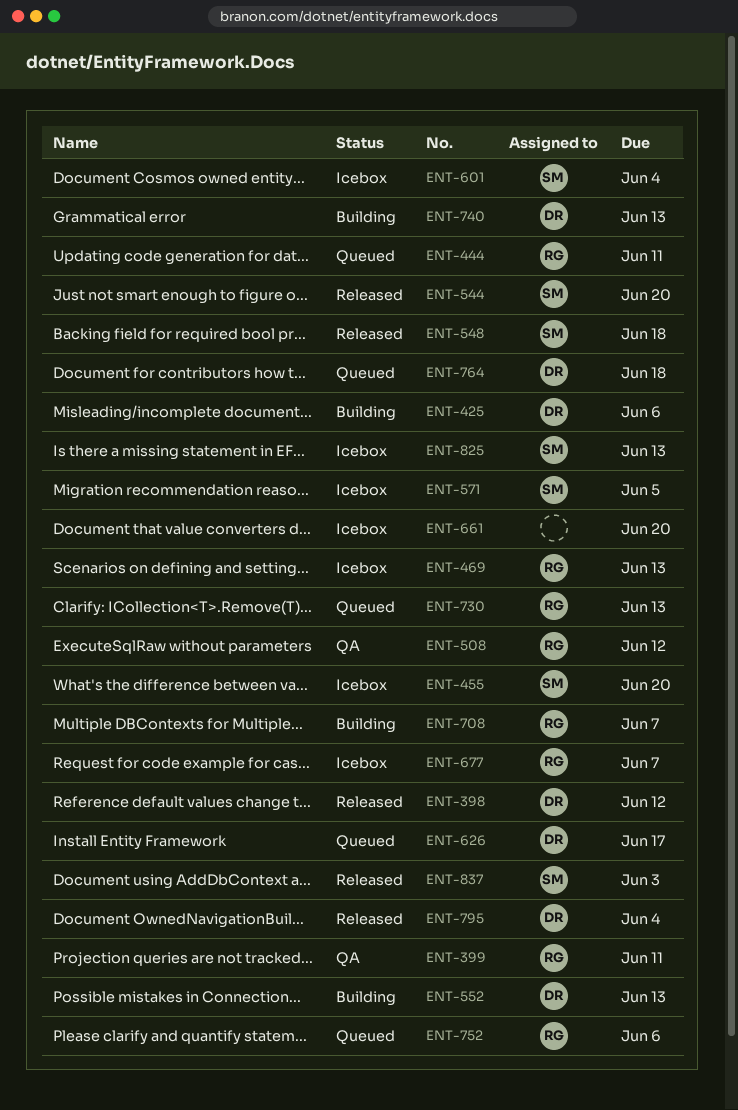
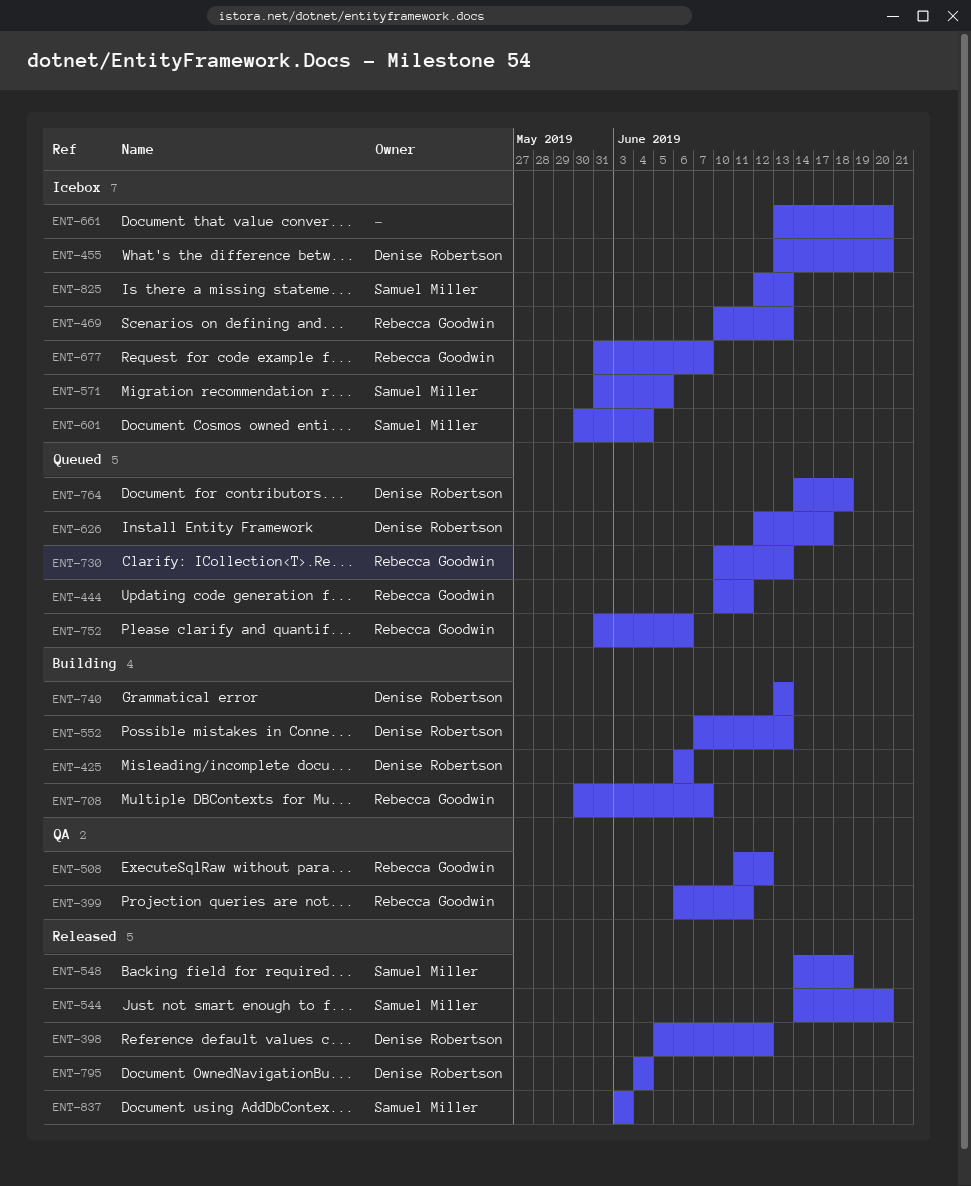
ENT-455, owner: Samuel Miller -> Denise Robertson

